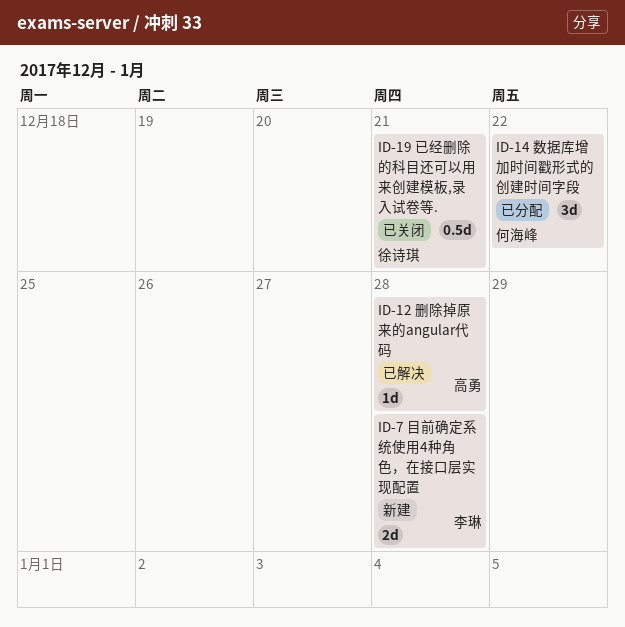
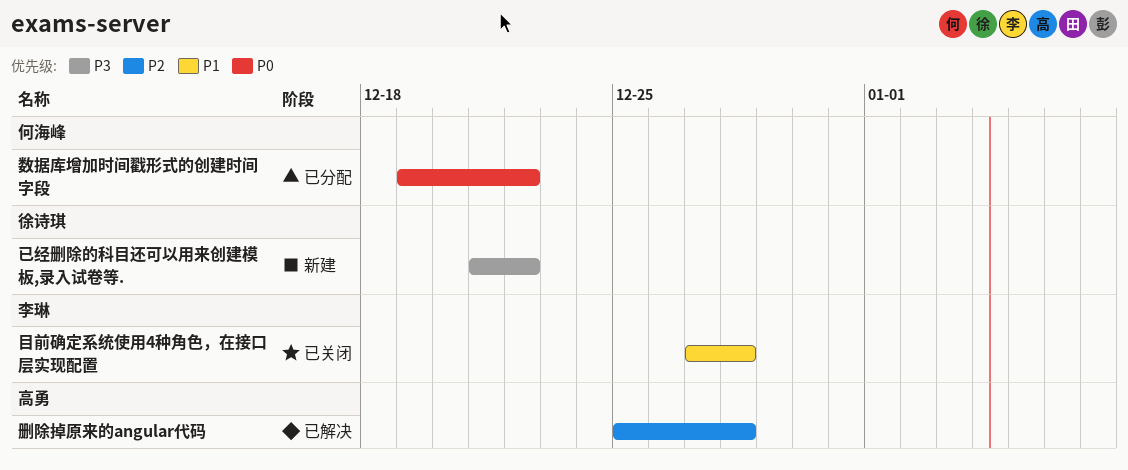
已经删除的科目还可以用来创建模板,录入试卷等., status: 已关闭 -> 新建
已经删除的科目还可以用来创建模板,录入试卷等., due: Dec 21 -> Dec 22
目前确定系统使用4种角色，在接口层实现配置, status: 新建 -> 已关闭

